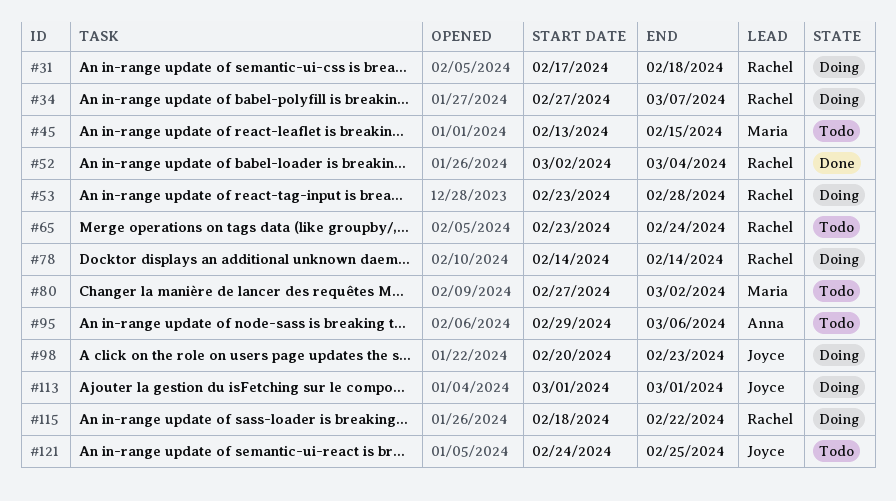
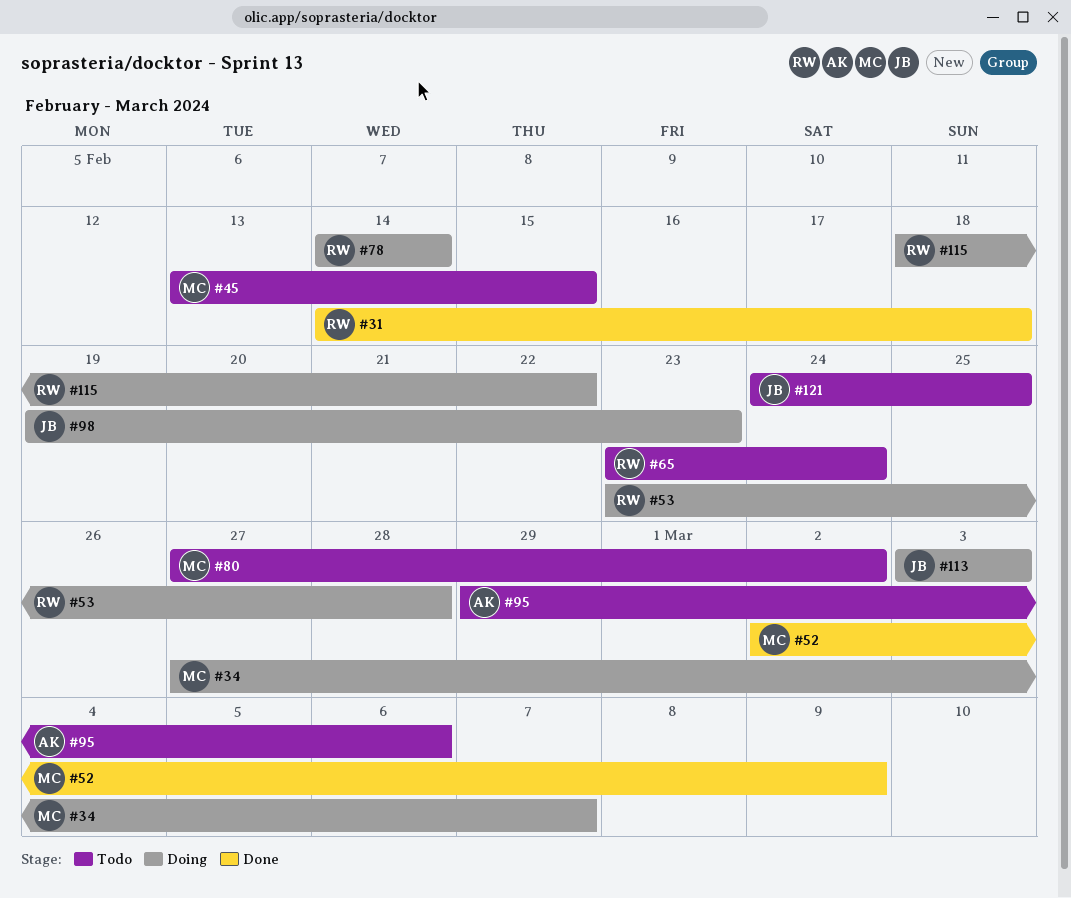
#31, status: Doing -> Done
#31, start: Feb 17 -> Feb 14
#34, owner: Rachel -> Maria
#52, owner: Rachel -> Maria
#52, due: Mar 4 -> Mar 9
#98, start: Feb 20 -> Feb 19
#113, start: Mar 1 -> Mar 3
#113, due: Mar 1 -> Mar 3

